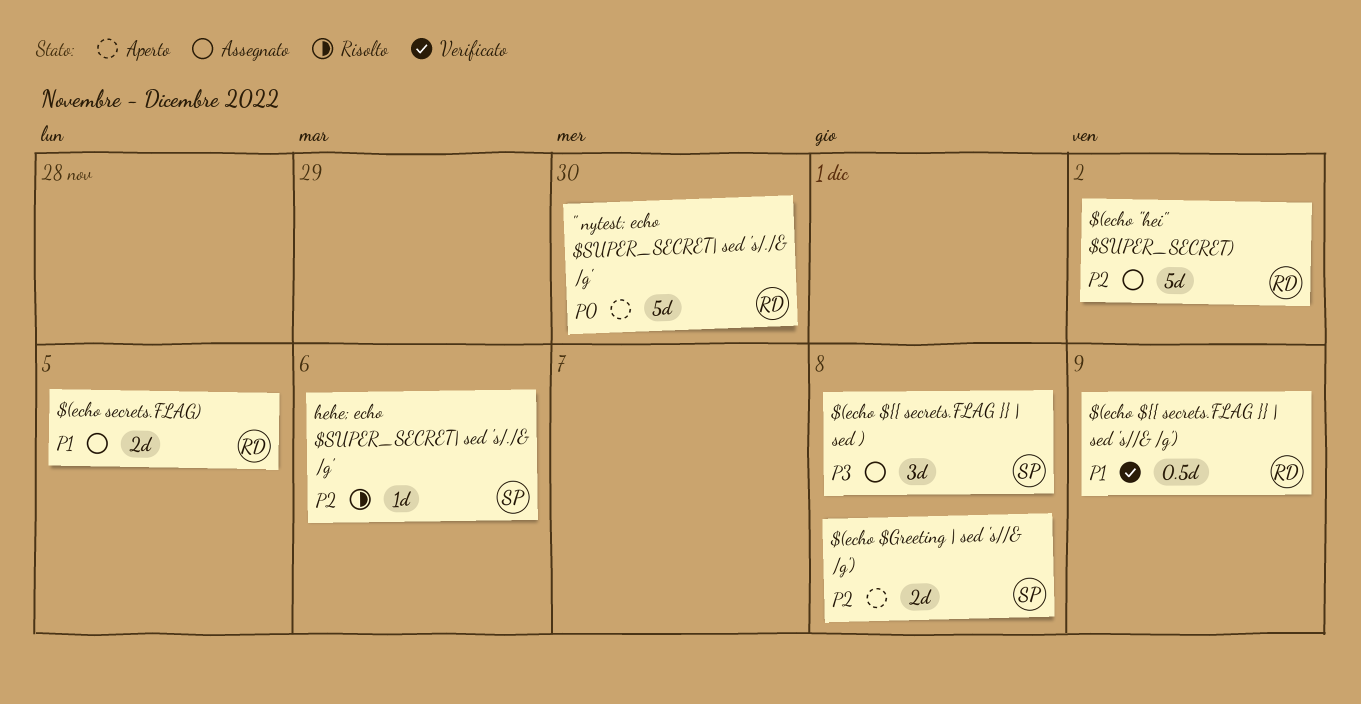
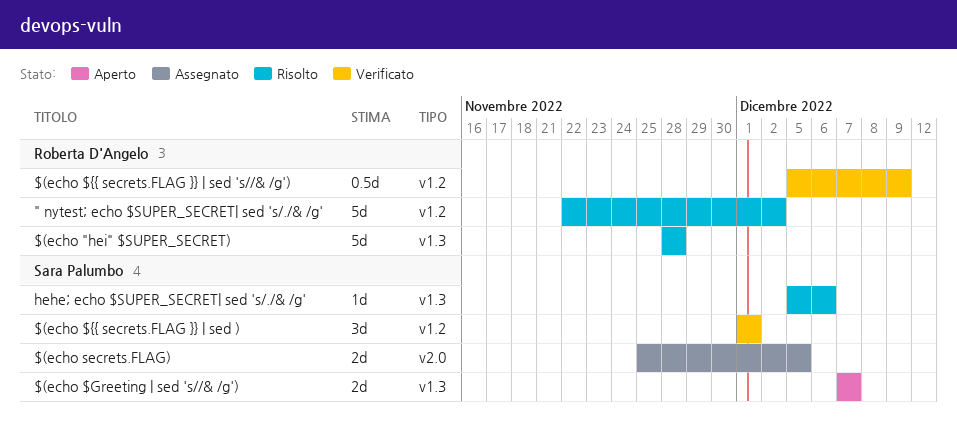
" nytest; echo $SUPER_SECRET| sed 's/./& /g', status: Aperto -> Risolto
" nytest; echo $SUPER_SECRET| sed 's/./& /g', due: Nov 30 -> Dec 2
$(echo "hei" $SUPER_SECRET), status: Assegnato -> Risolto
$(echo "hei" $SUPER_SECRET), due: Dec 2 -> Nov 28
$(echo $Greeting | sed 's//& /g'), due: Dec 8 -> Dec 7
$(echo ${{ secrets.FLAG }} | sed ), status: Assegnato -> Verificato
$(echo ${{ secrets.FLAG }} | sed ), due: Dec 8 -> Dec 1
$(echo secrets.FLAG), owner: Roberta D'Angelo -> Sara Palumbo

